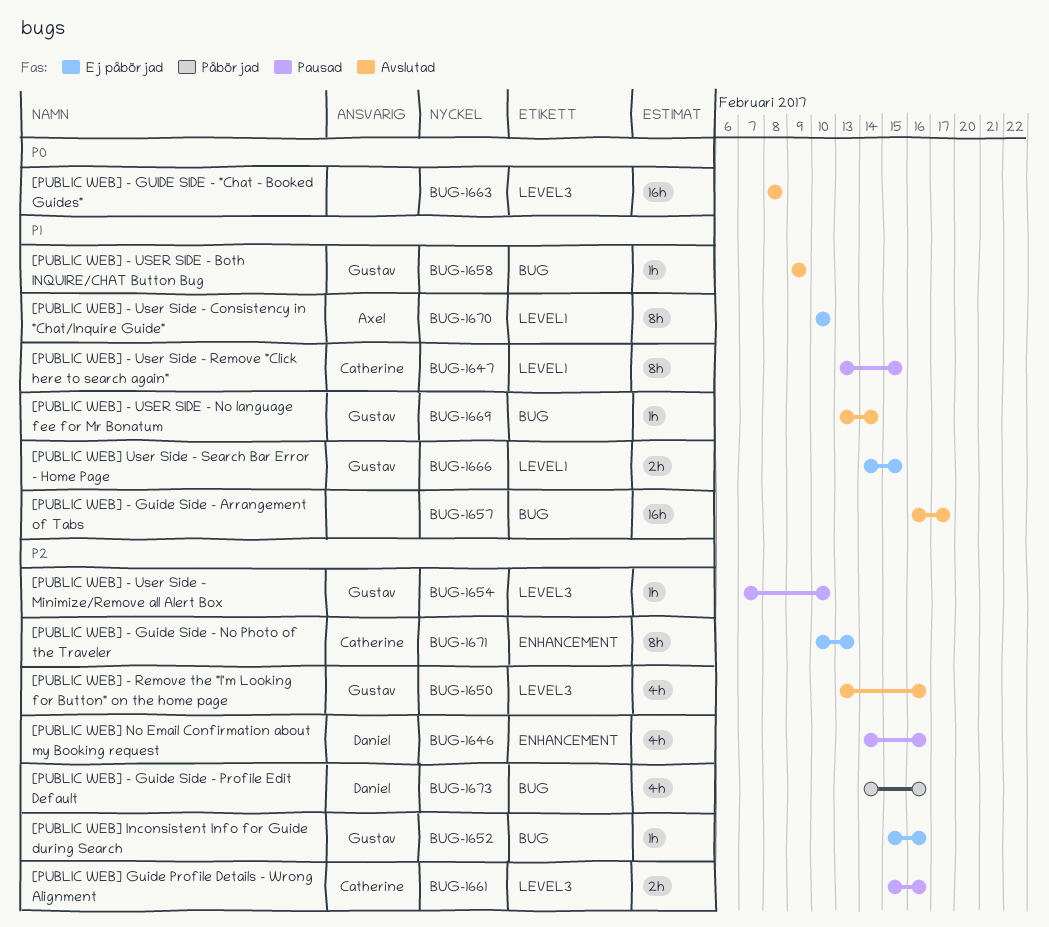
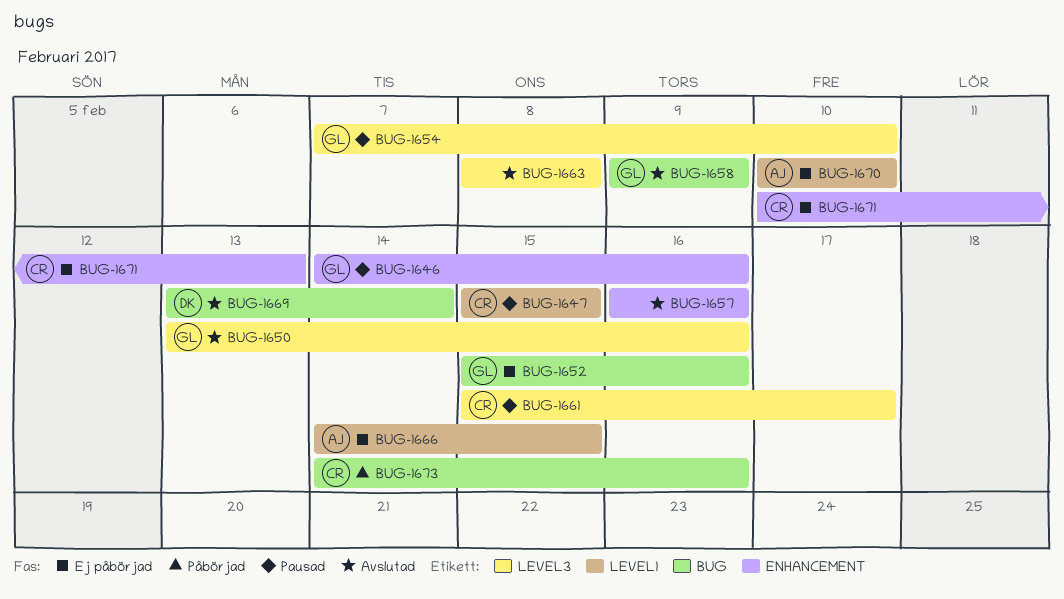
BUG-1646, owner: Daniel -> Gustav
BUG-1647, start: Feb 13 -> Feb 15
BUG-1657, label: BUG -> ENHANCEMENT
BUG-1657, due: Feb 17 -> Feb 16
BUG-1661, due: Feb 16 -> Feb 17
BUG-1666, owner: Gustav -> Axel
BUG-1669, owner: Gustav -> Daniel
BUG-1673, owner: Daniel -> Catherine

